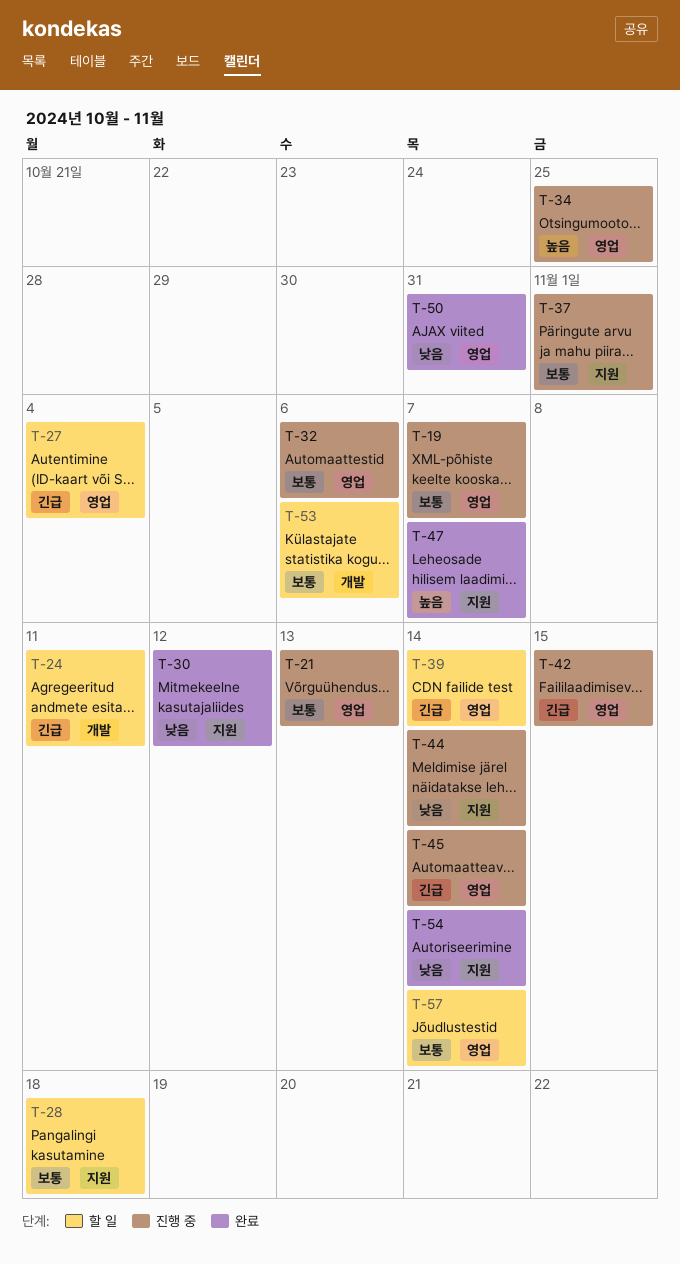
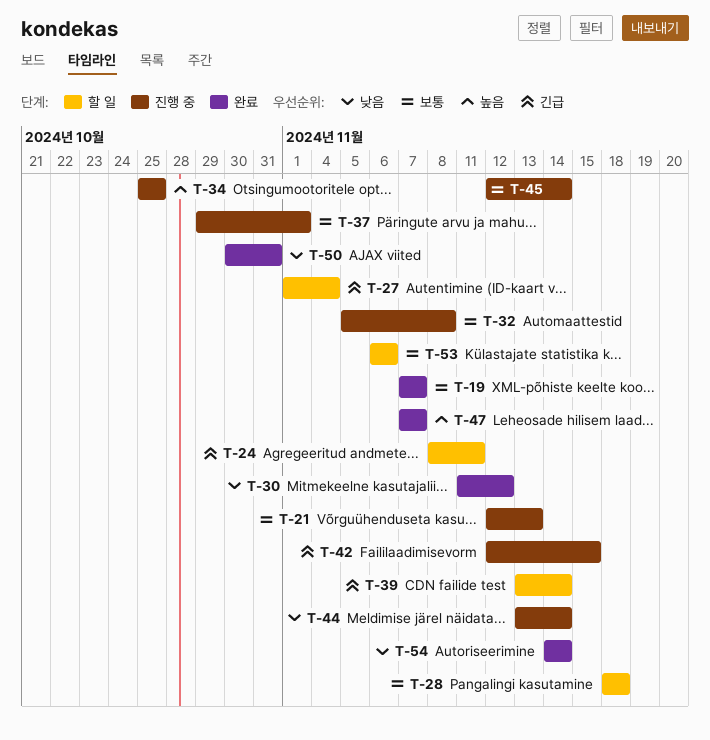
T-19, status: 진행 중 -> 완료
T-32, due: Nov 6 -> Nov 8
T-45, priority: 긴급 -> 보통
T-57: present -> none

